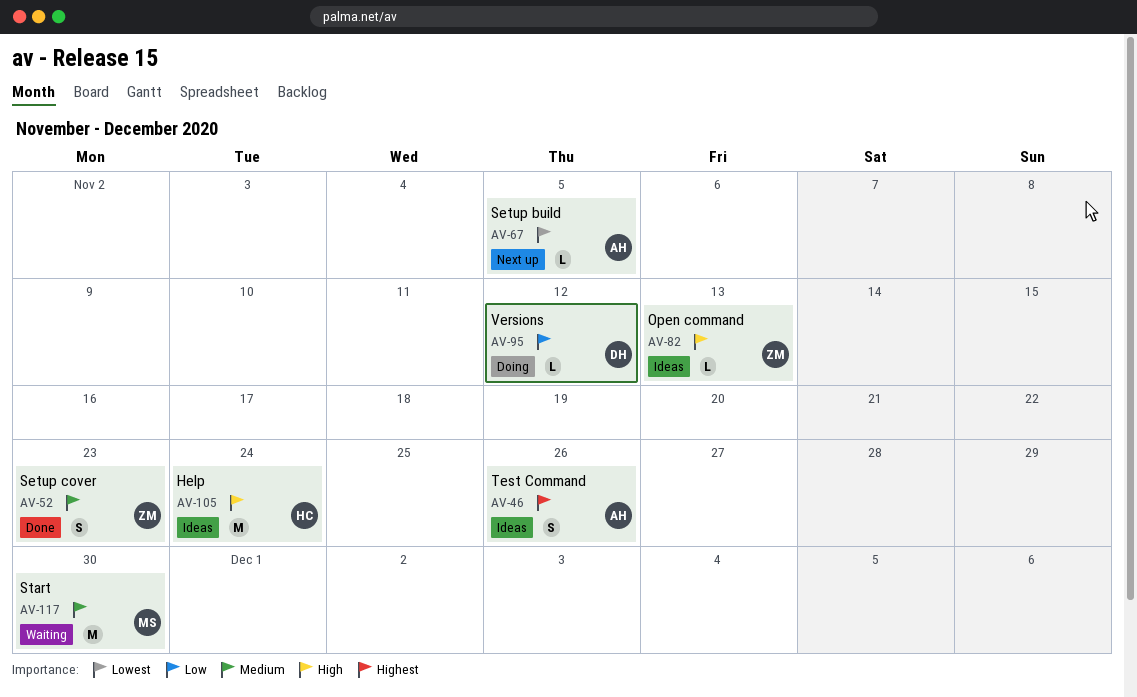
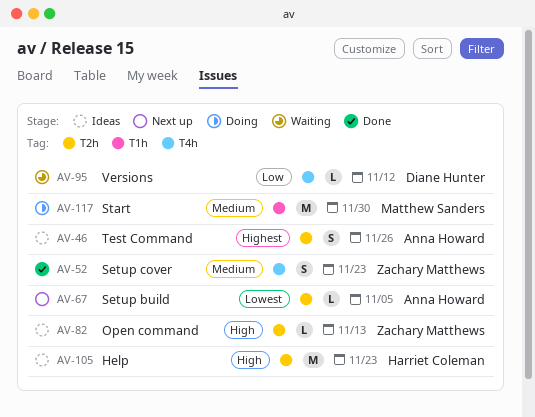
AV-95, status: Doing -> Waiting
AV-105, due: Nov 24 -> Nov 23
AV-117, status: Waiting -> Doing

